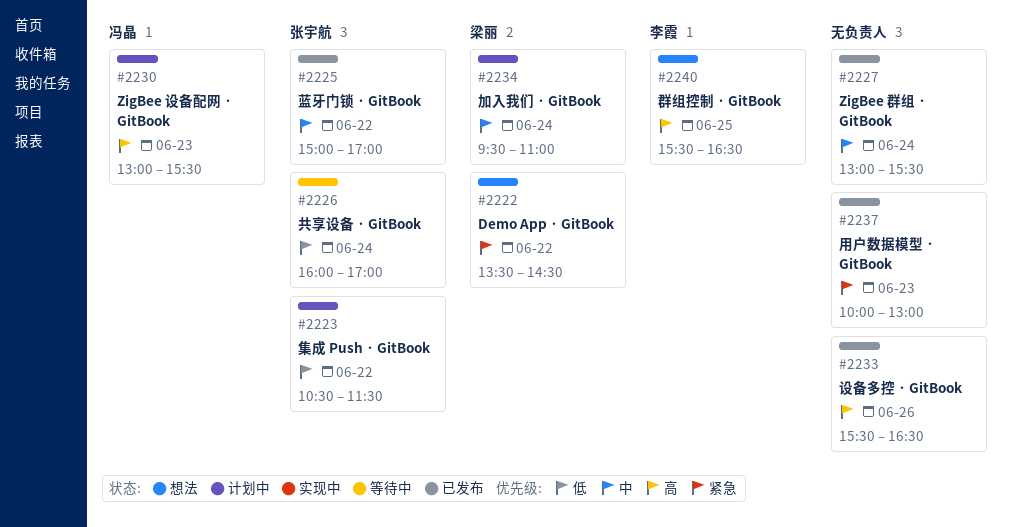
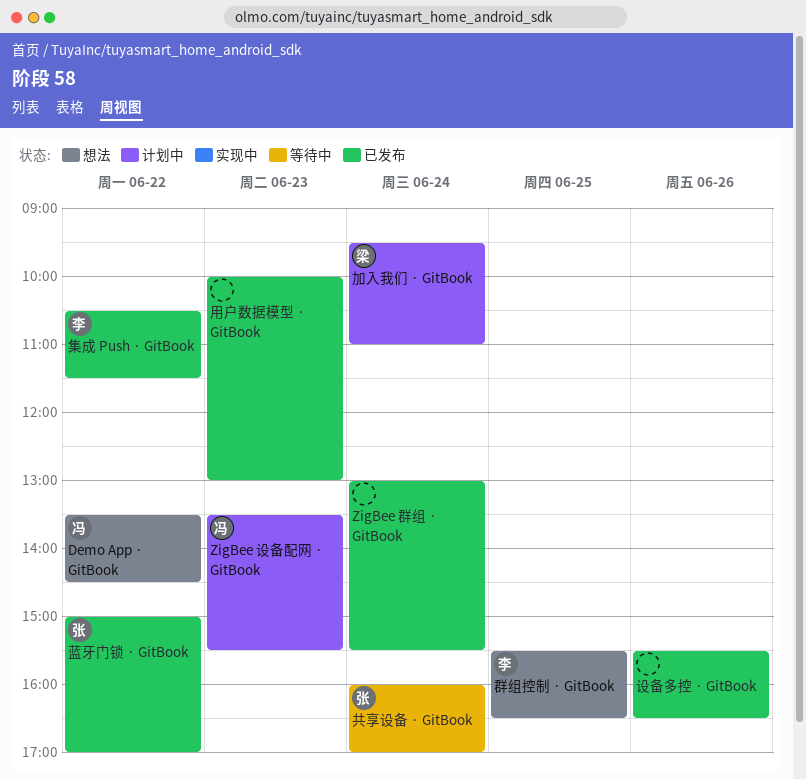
Demo App · GitBook, owner: 梁丽 -> 冯晶
ZigBee 设备配网 · GitBook, begins: 13:00 -> 13:30
集成 Push · GitBook, status: 计划中 -> 已发布
集成 Push · GitBook, owner: 张宇航 -> 李霞

